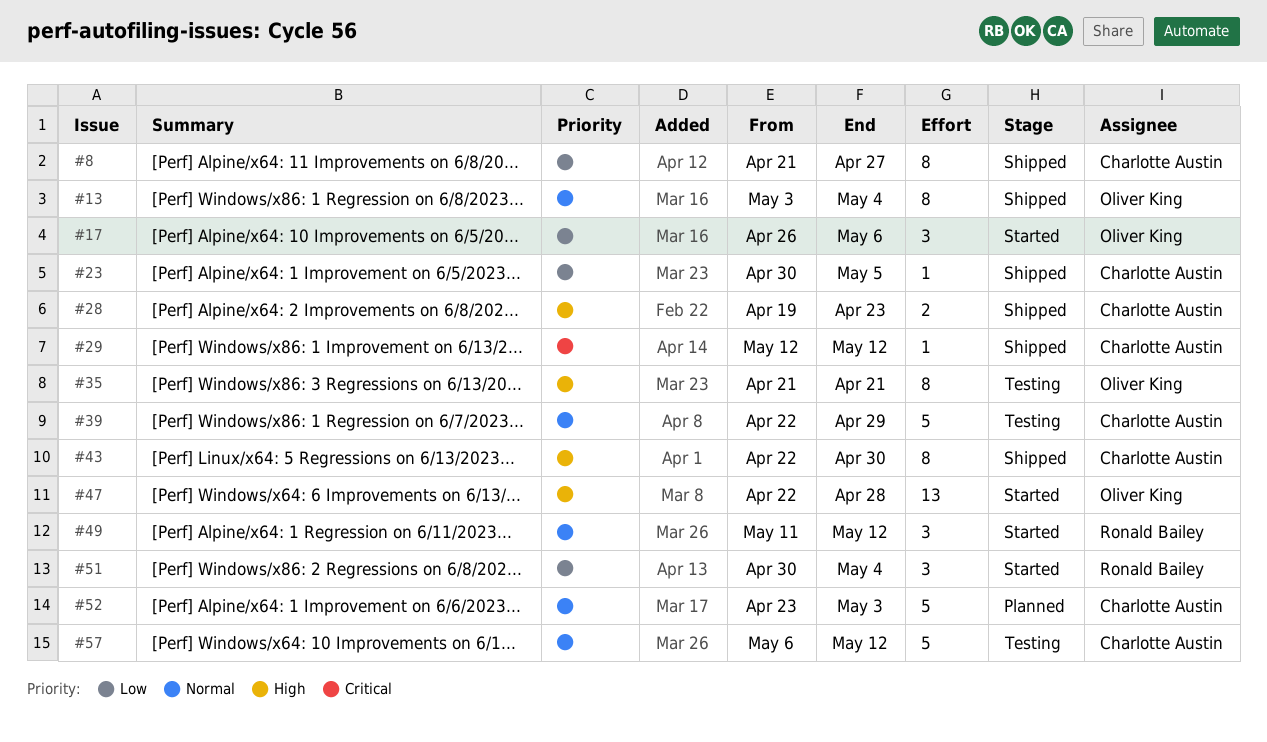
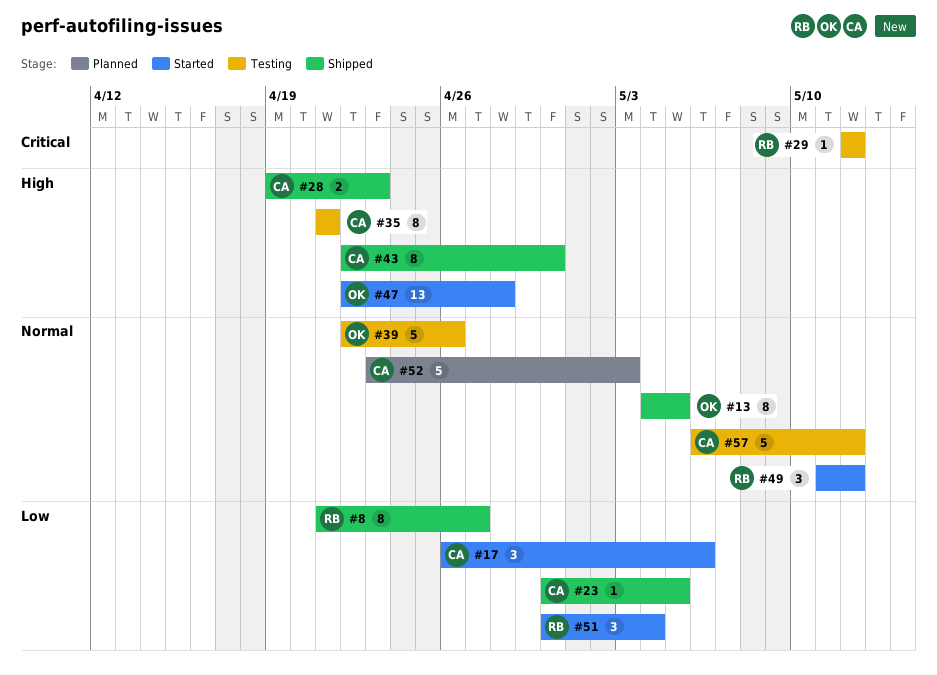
#8, owner: Charlotte Austin -> Ronald Bailey
#13, start: May 3 -> May 4
#13, due: May 4 -> May 5
#17, owner: Oliver King -> Charlotte Austin
#29, status: Shipped -> Testing
#29, owner: Charlotte Austin -> Ronald Bailey
#35, owner: Oliver King -> Charlotte Austin
#39, owner: Charlotte Austin -> Oliver King
#39, due: Apr 29 -> Apr 26

